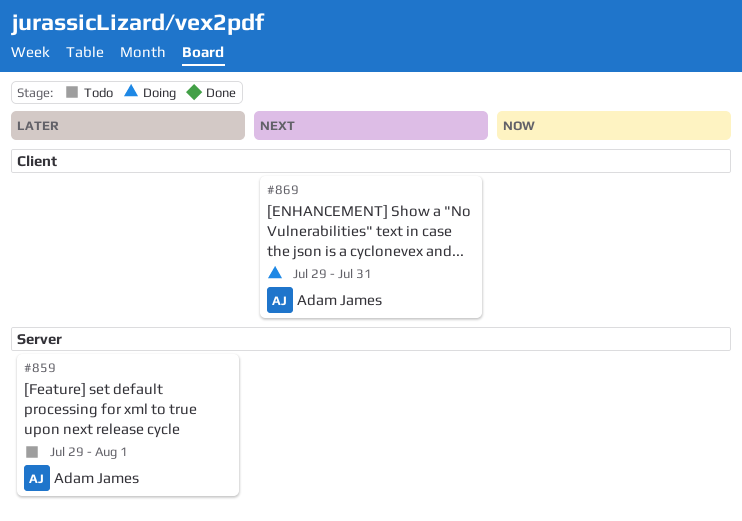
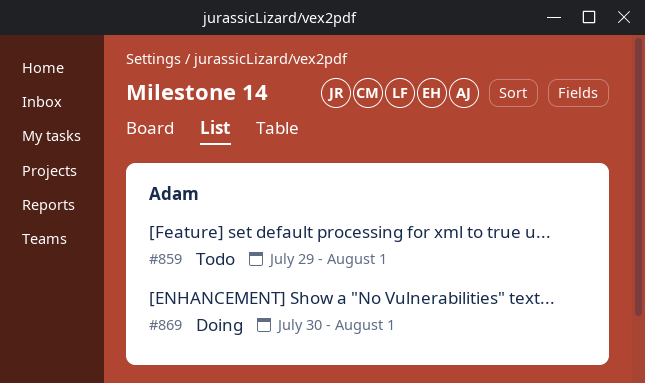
#869, start: Jul 29 -> Jul 30
#869, due: Jul 31 -> Aug 1

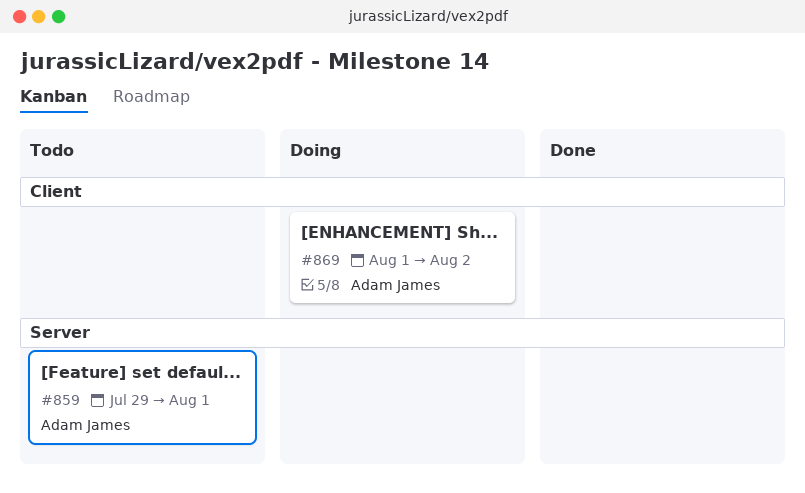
#869, start: Jul 30 -> Aug 1
#869, due: Aug 1 -> Aug 2

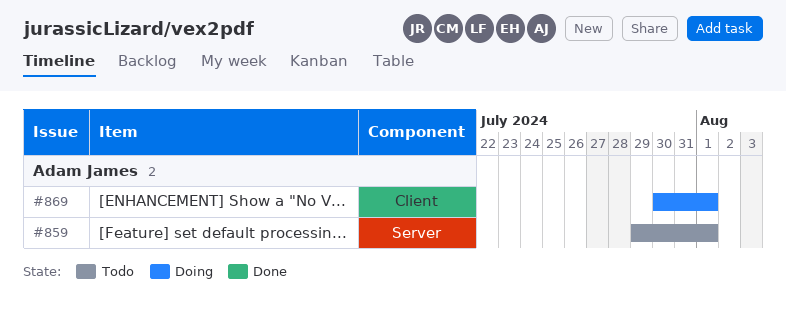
#869, start: Aug 1 -> Jul 30
#869, due: Aug 2 -> Aug 1

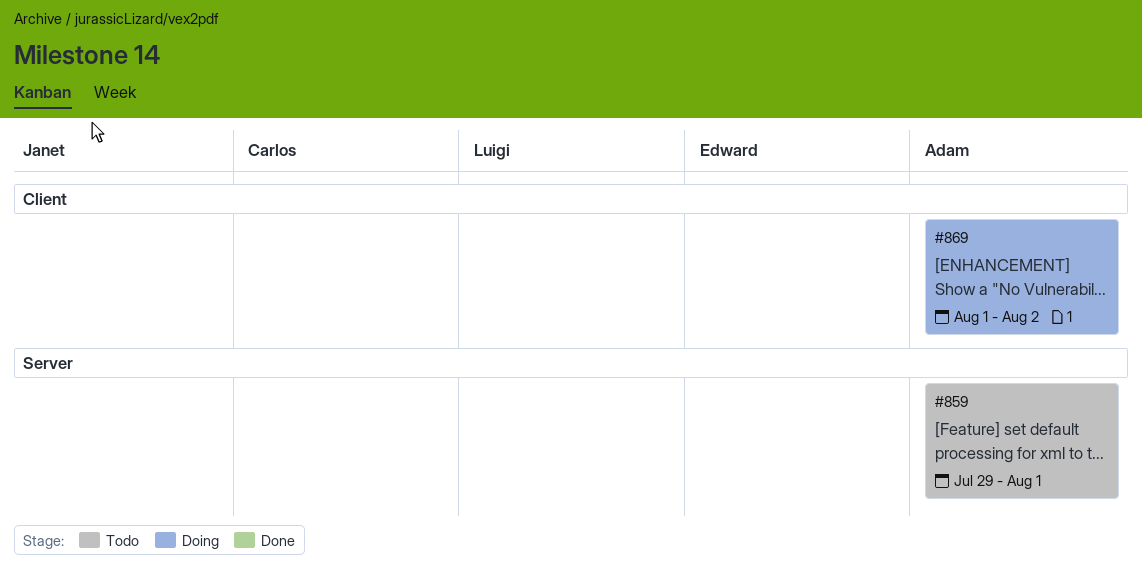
#869, start: Jul 30 -> Aug 1
#869, due: Aug 1 -> Aug 2

